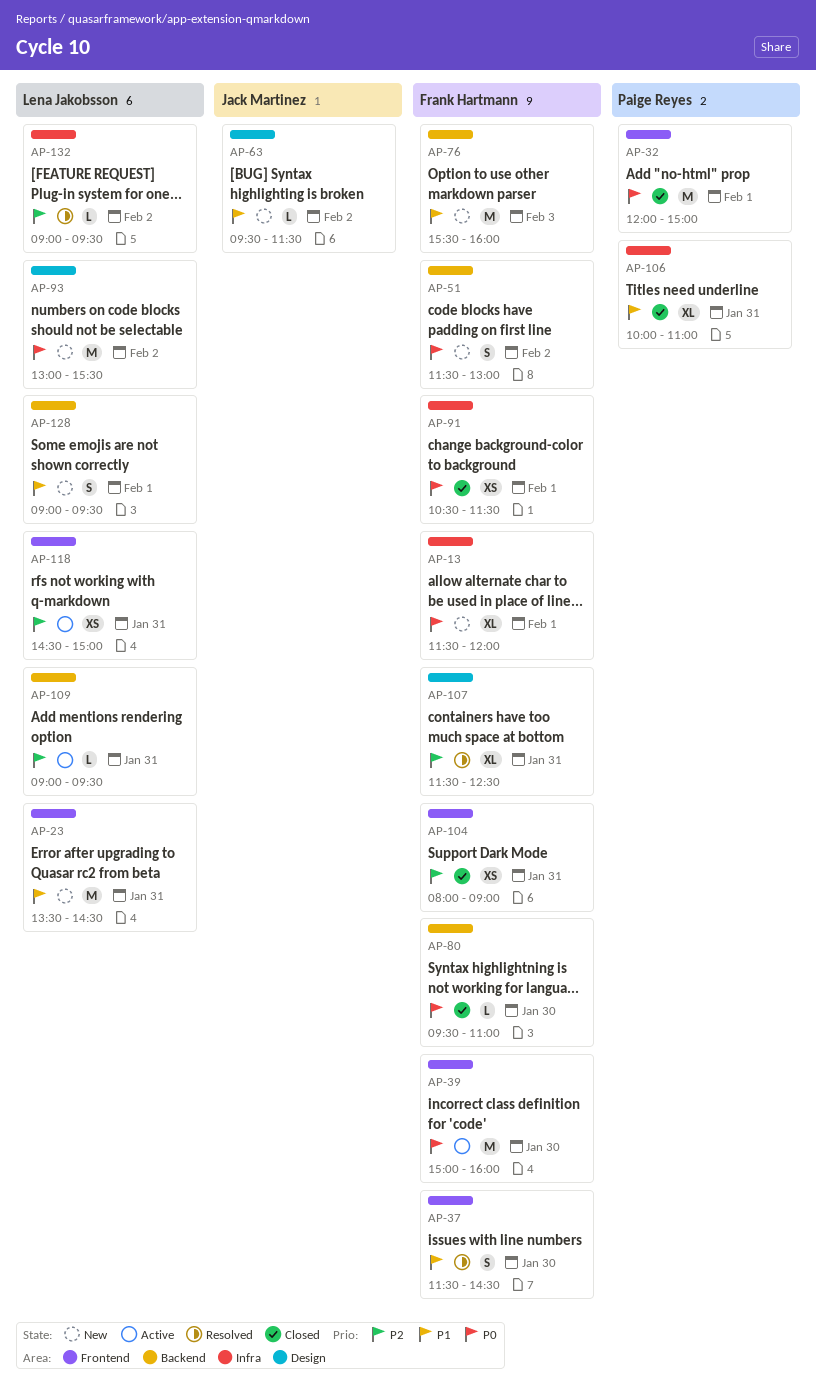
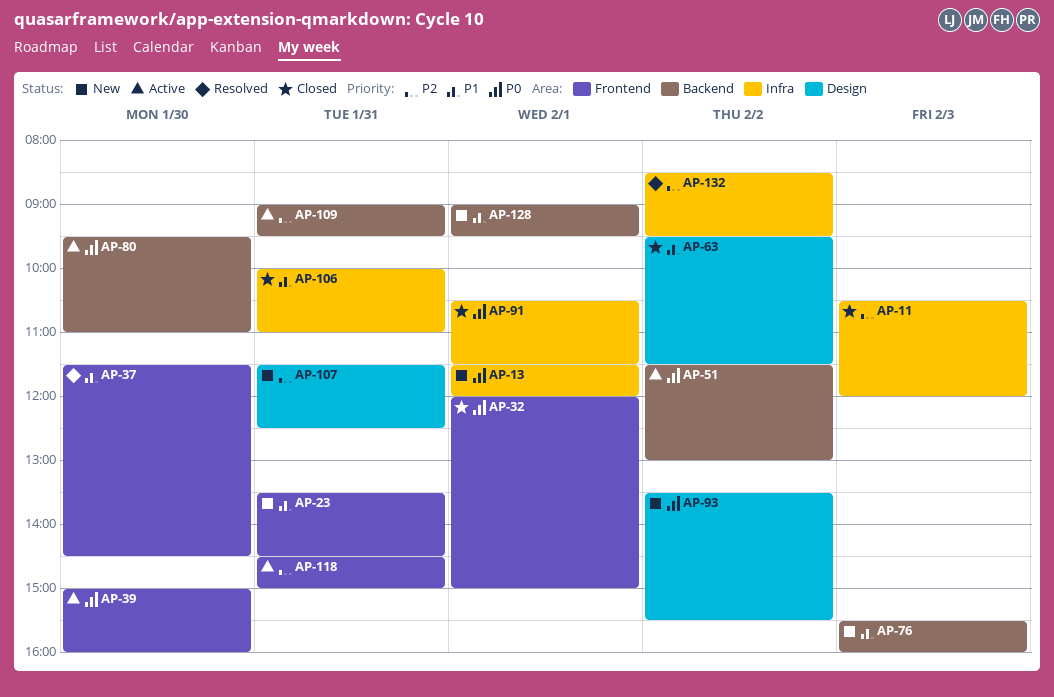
AP-11: none -> present
AP-51, status: New -> Active
AP-63, status: New -> Closed
AP-80, status: Closed -> Active
AP-93, begins: 13:00 -> 13:30
AP-104: present -> none
AP-107, status: Resolved -> New
AP-132, begins: 09:00 -> 08:30

